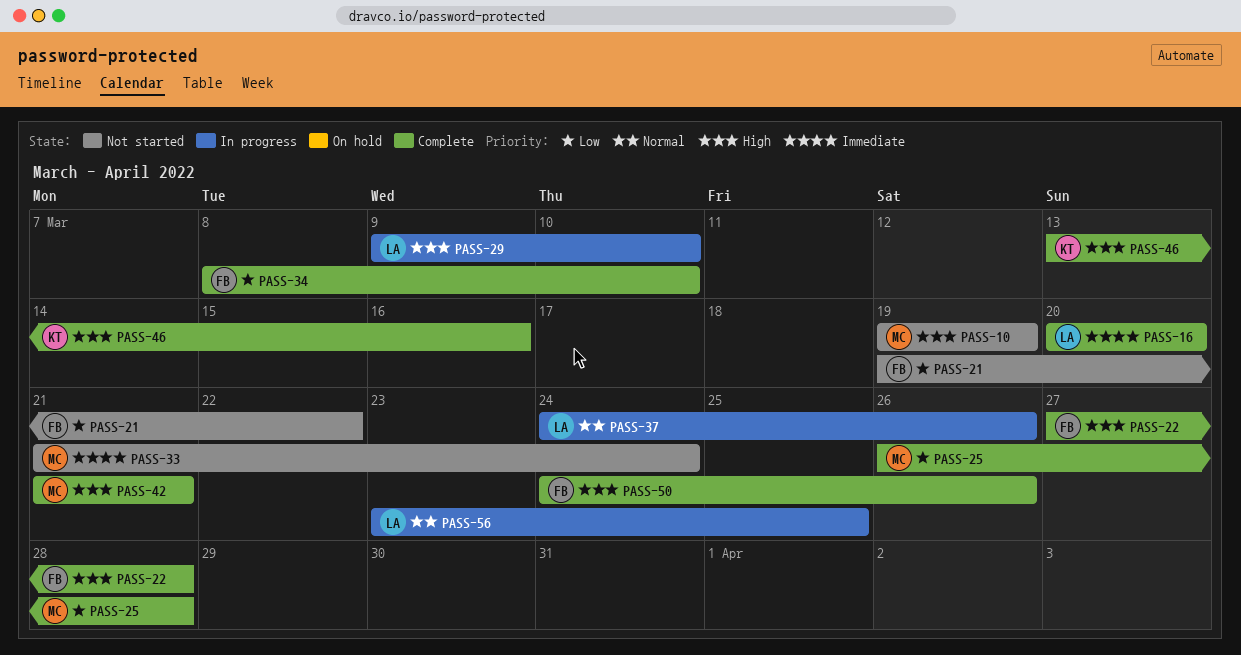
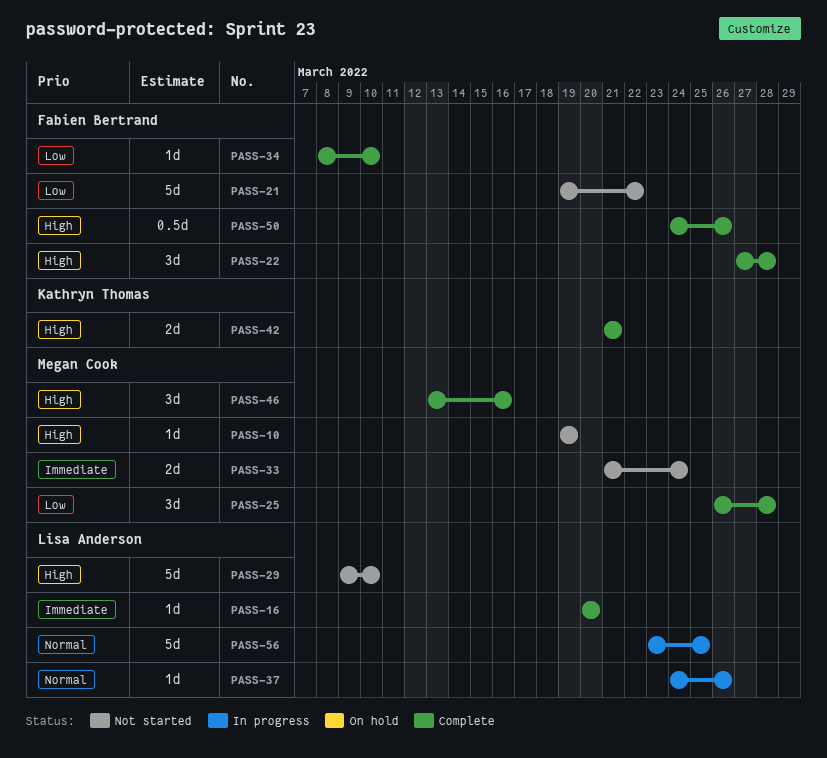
PASS-29, status: In progress -> Not started
PASS-42, owner: Megan Cook -> Kathryn Thomas
PASS-46, owner: Kathryn Thomas -> Megan Cook

